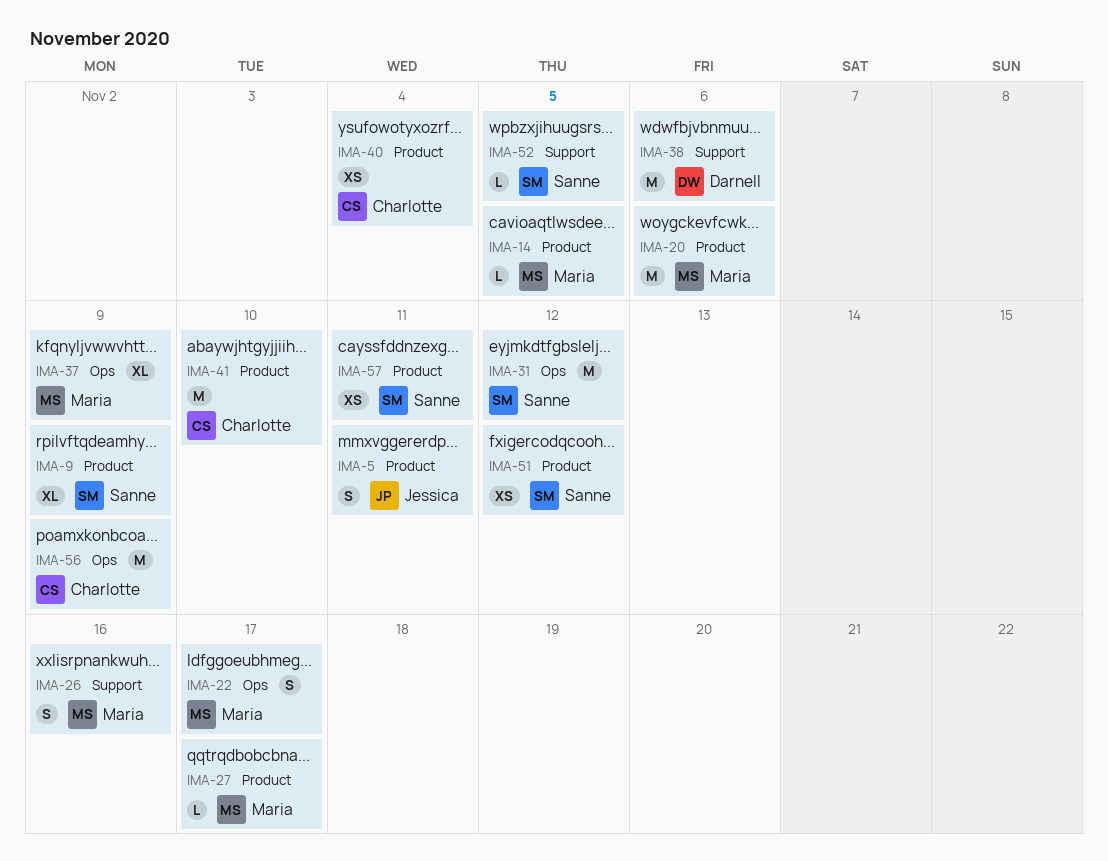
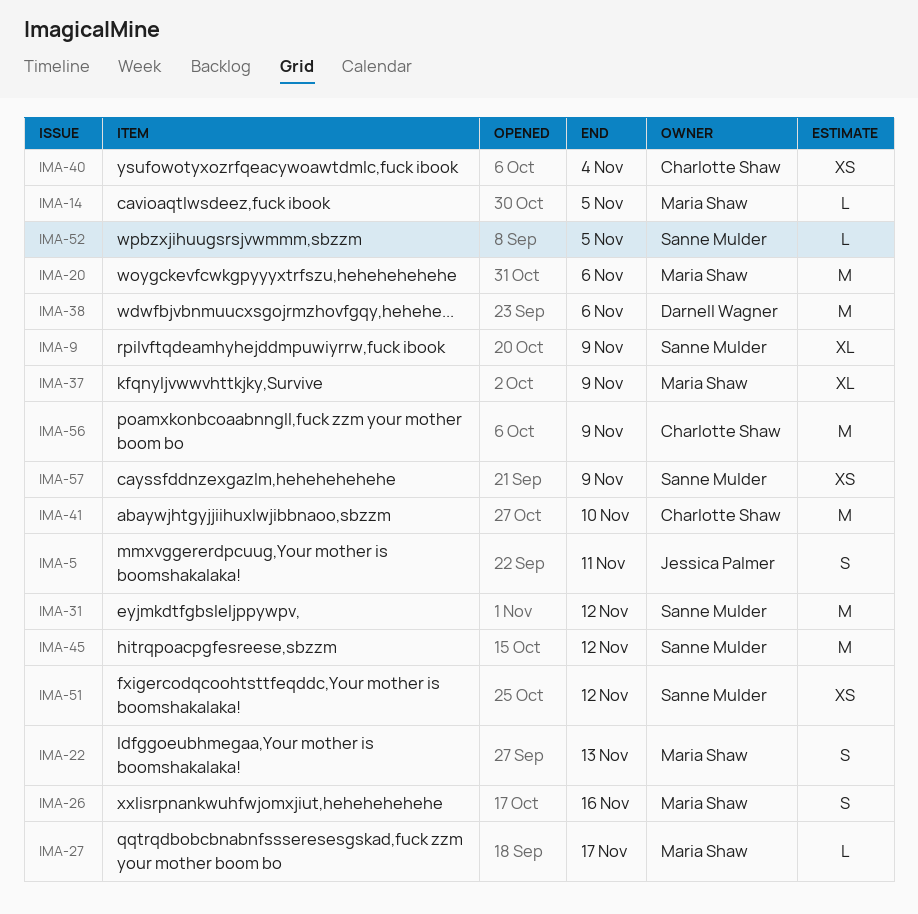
IMA-22, due: Nov 17 -> Nov 13
IMA-45: none -> present
IMA-57, due: Nov 11 -> Nov 9

